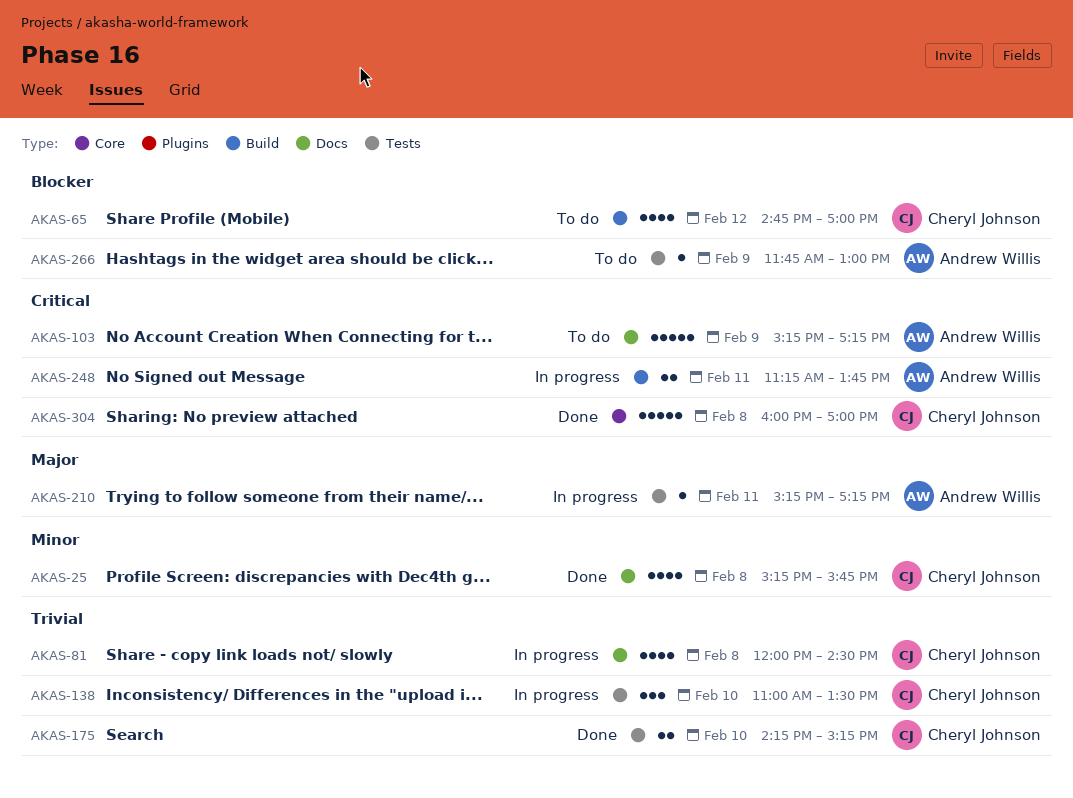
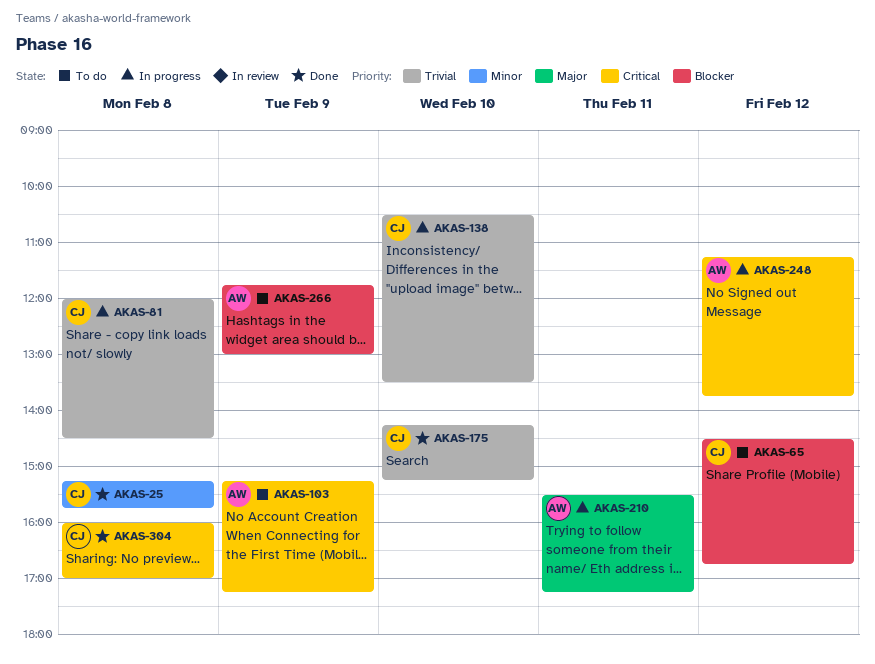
AKAS-65, begins: 14:45 -> 14:30
AKAS-65, ends: 17:00 -> 16:45
AKAS-138, begins: 11:00 -> 10:30
AKAS-210, begins: 15:15 -> 15:30
AKAS-248, day: Feb 11 -> Feb 12

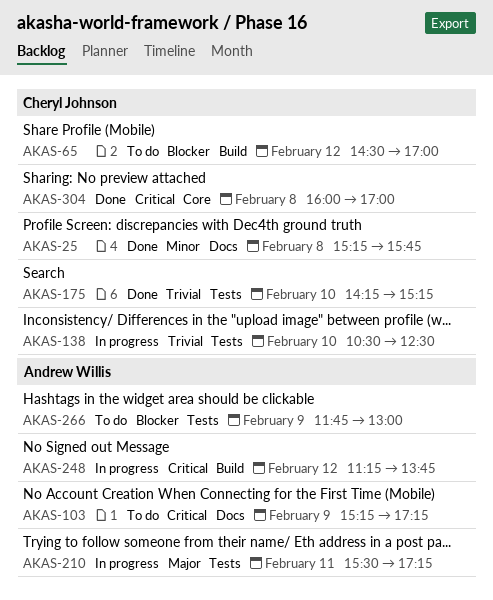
AKAS-65, ends: 16:45 -> 17:00
AKAS-81: present -> none
AKAS-138, ends: 13:30 -> 12:30

